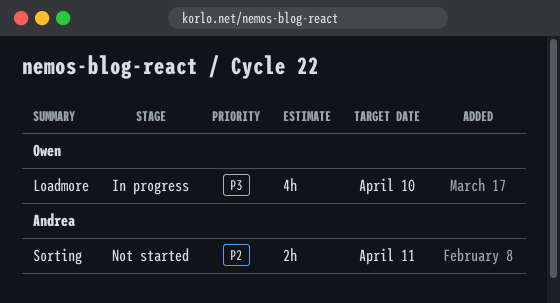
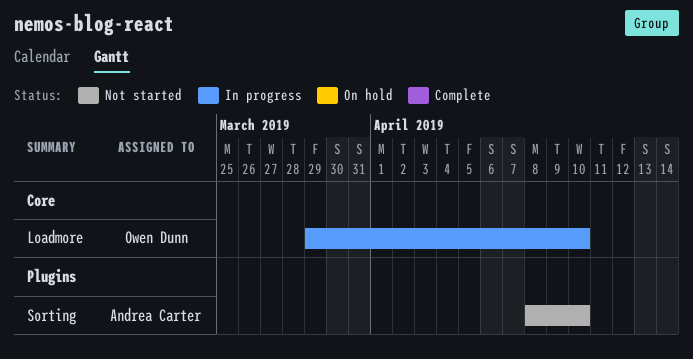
Sorting, due: Apr 11 -> Apr 10

